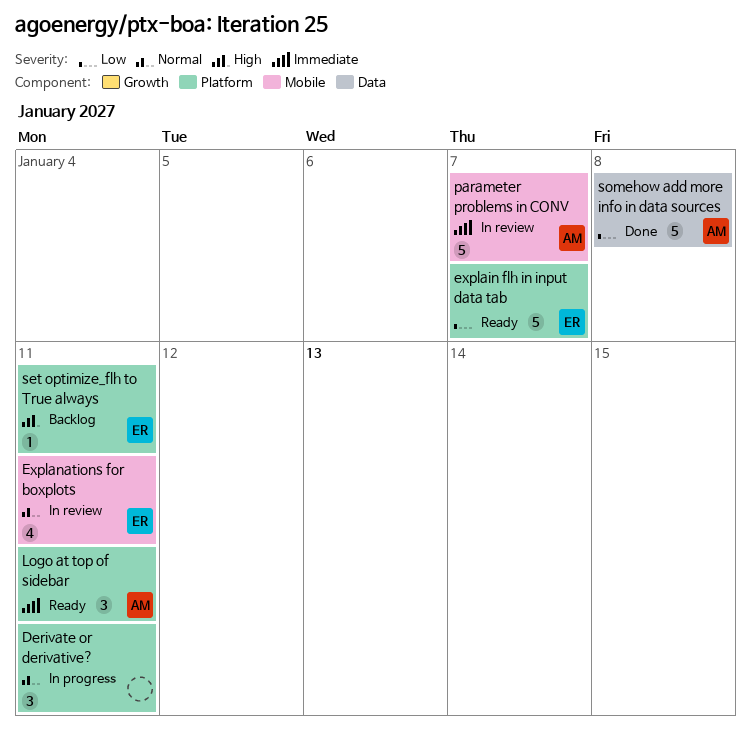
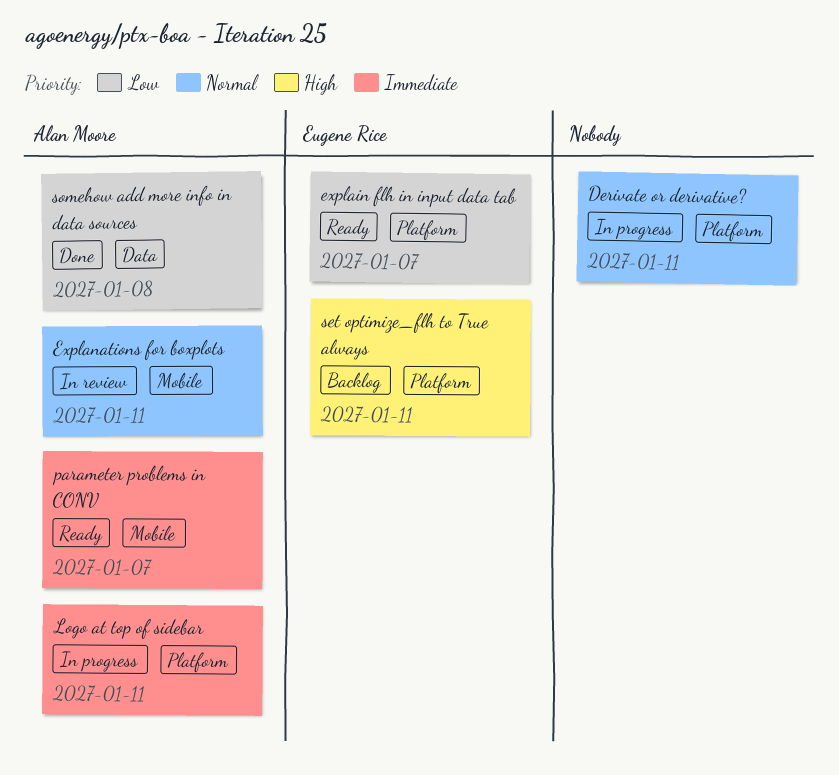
Explanations for boxplots, owner: Eugene Rice -> Alan Moore
Logo at top of sidebar, status: Ready -> In progress
parameter problems in CONV, status: In review -> Ready

